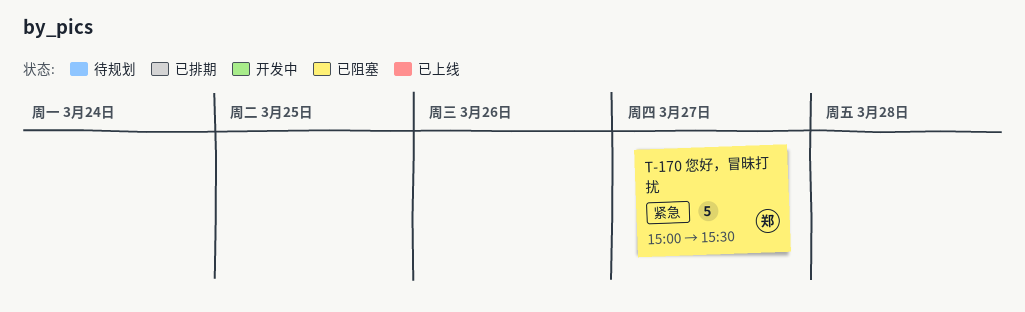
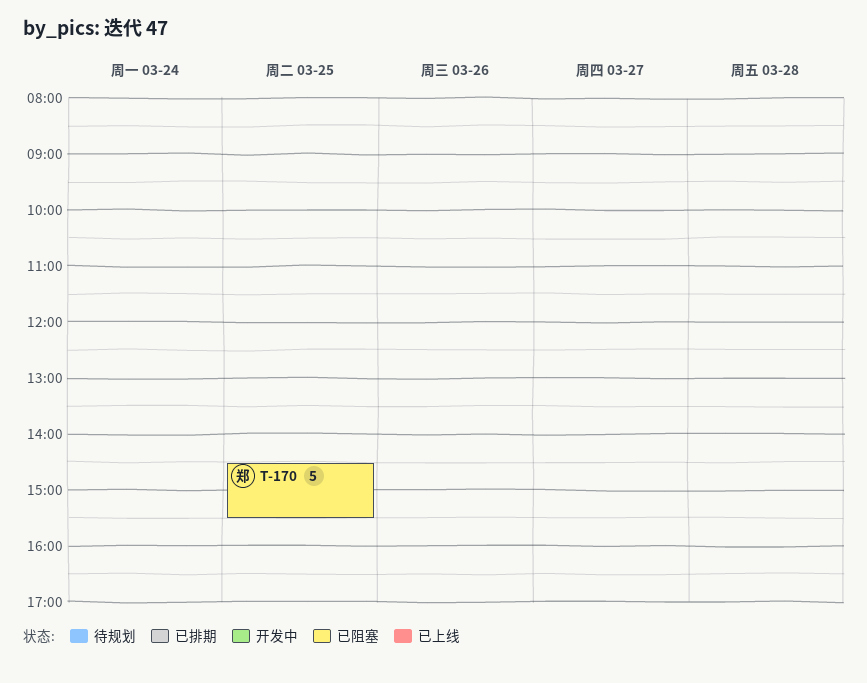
T-170, day: Mar 27 -> Mar 25
T-170, begins: 15:00 -> 14:30

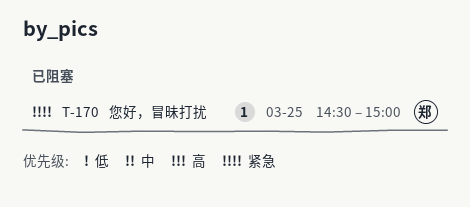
T-170, estimate: 5 -> 1
T-170, ends: 15:30 -> 15:00

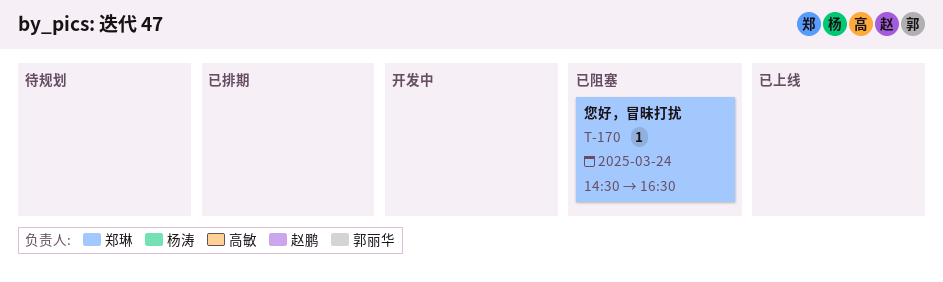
T-170, day: Mar 25 -> Mar 24
T-170, ends: 15:00 -> 16:30

